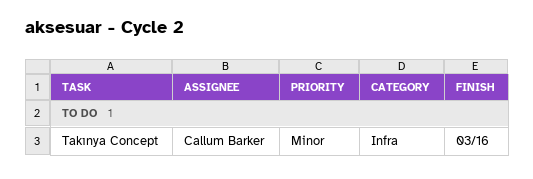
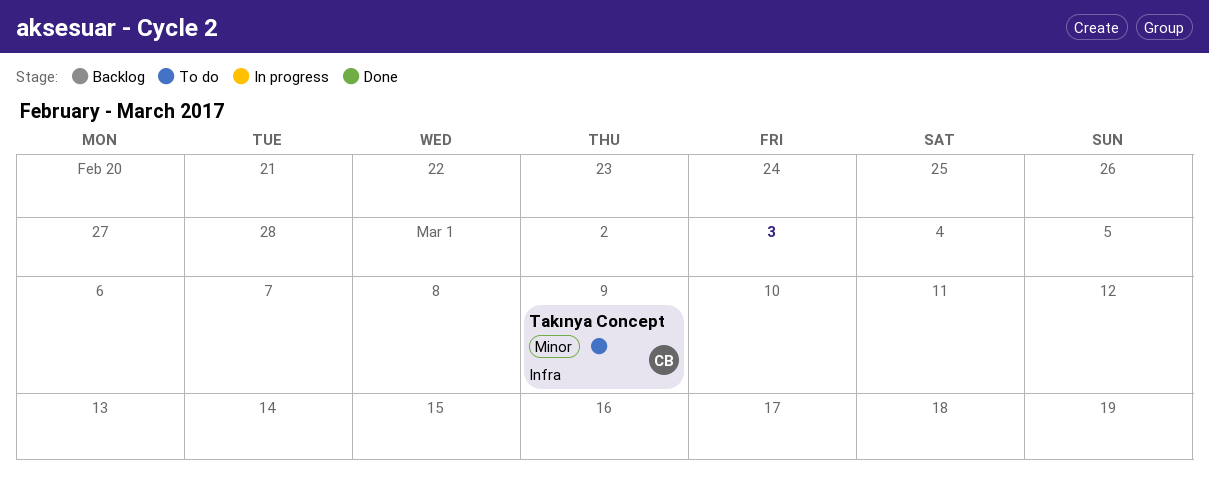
Takınya Concept, due: Mar 16 -> Mar 9

